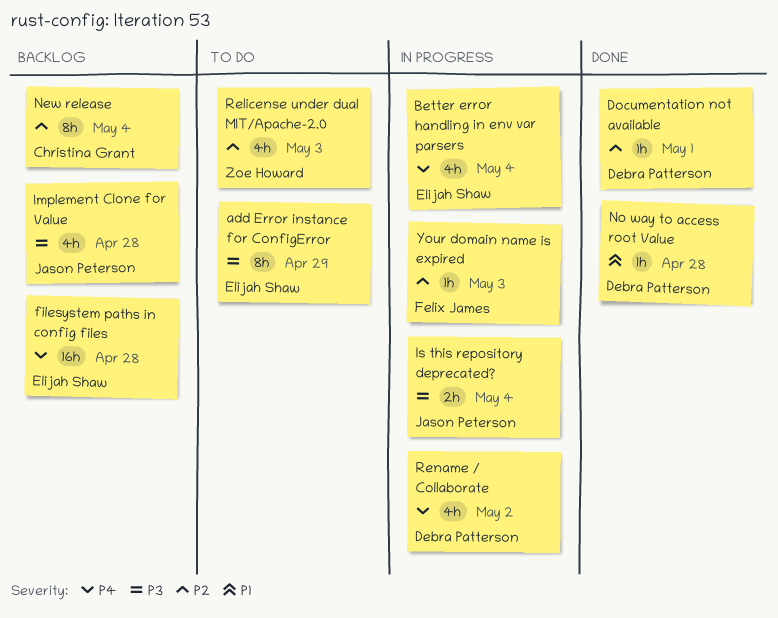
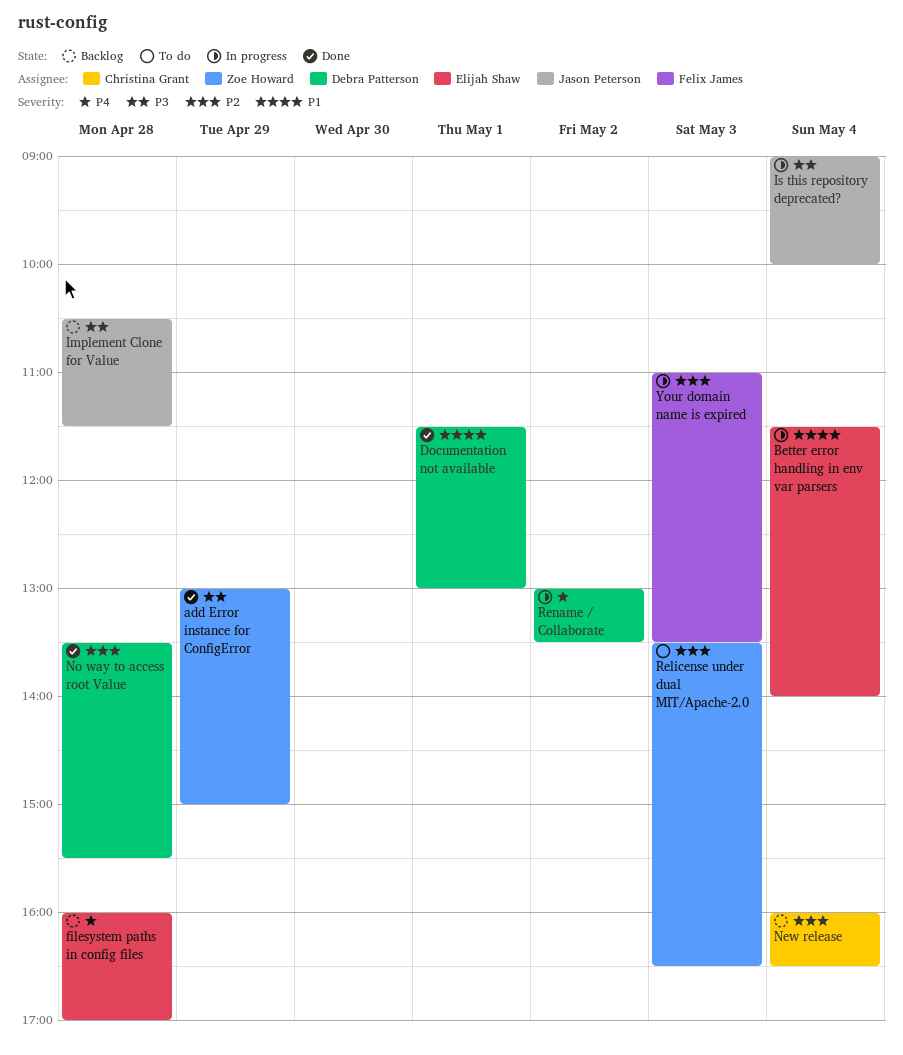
add Error instance for ConfigError, status: To do -> Done
add Error instance for ConfigError, owner: Elijah Shaw -> Zoe Howard
Better error handling in env var parsers, priority: P4 -> P1
Documentation not available, priority: P2 -> P1
No way to access root Value, priority: P1 -> P2

